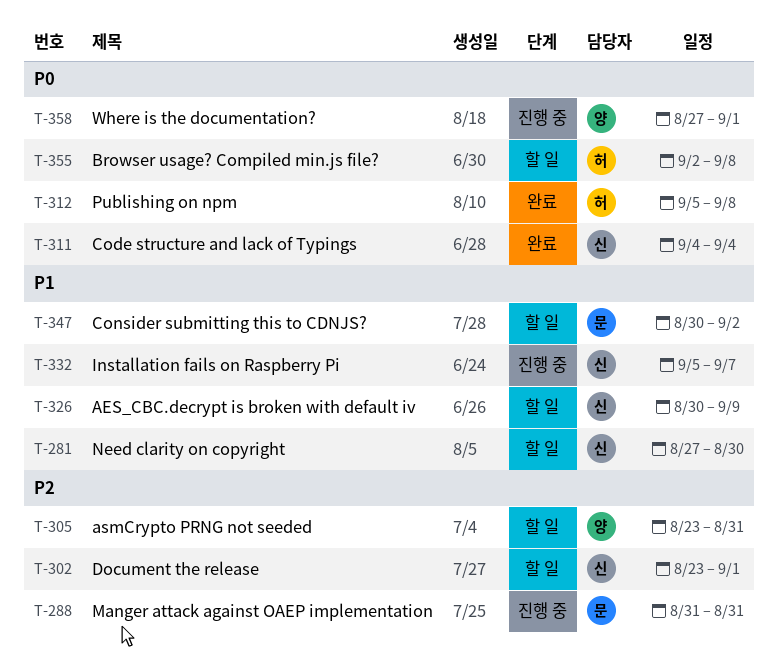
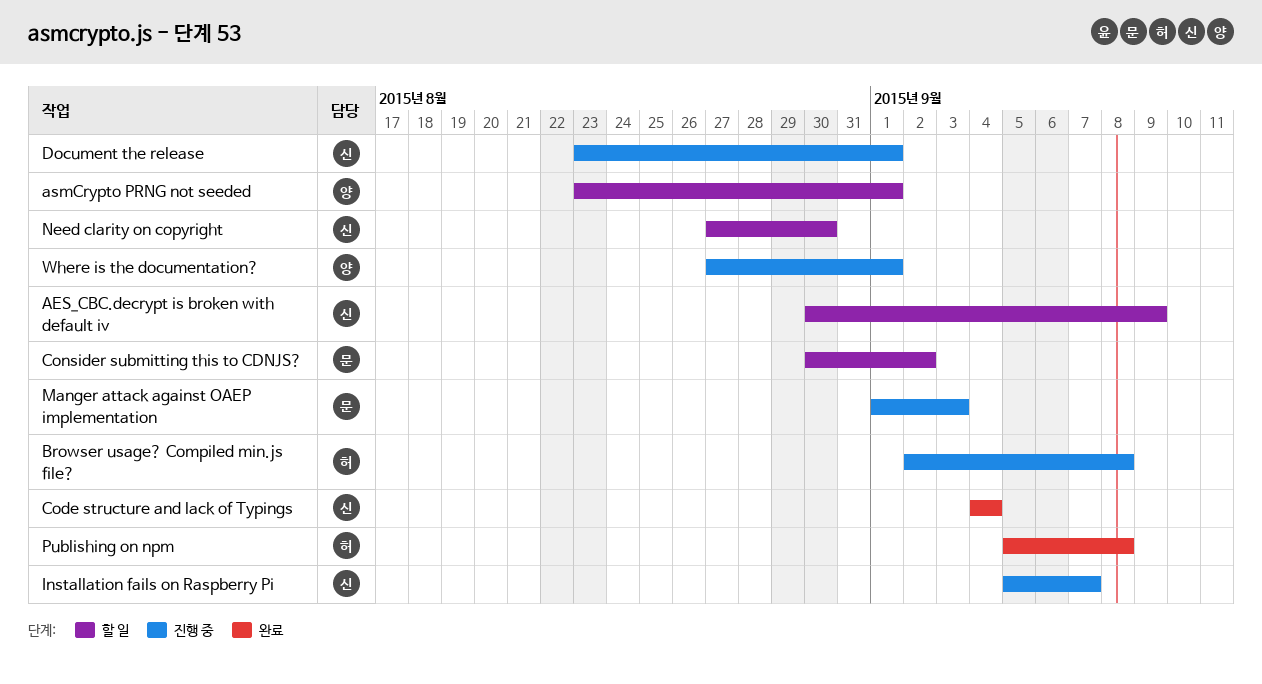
asmCrypto PRNG not seeded, due: Aug 31 -> Sep 1
Browser usage? Compiled min.js file?, status: 할 일 -> 진행 중
Document the release, status: 할 일 -> 진행 중
Manger attack against OAEP implementation, start: Aug 31 -> Sep 1
Manger attack against OAEP implementation, due: Aug 31 -> Sep 3

